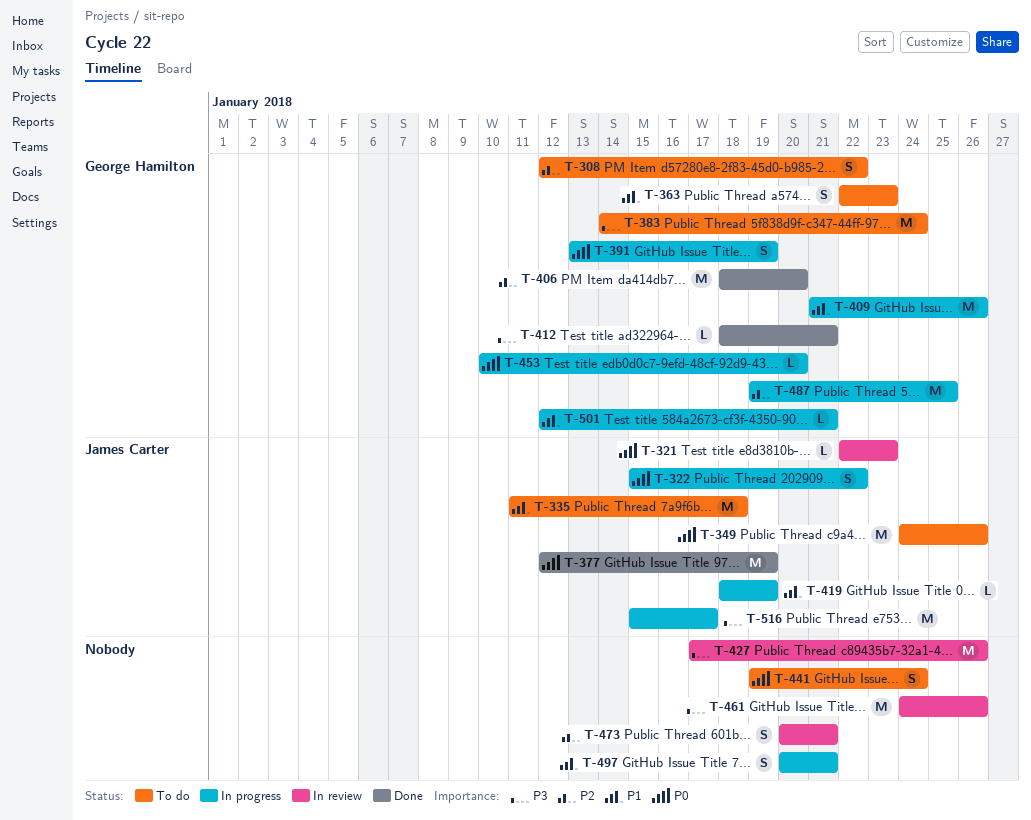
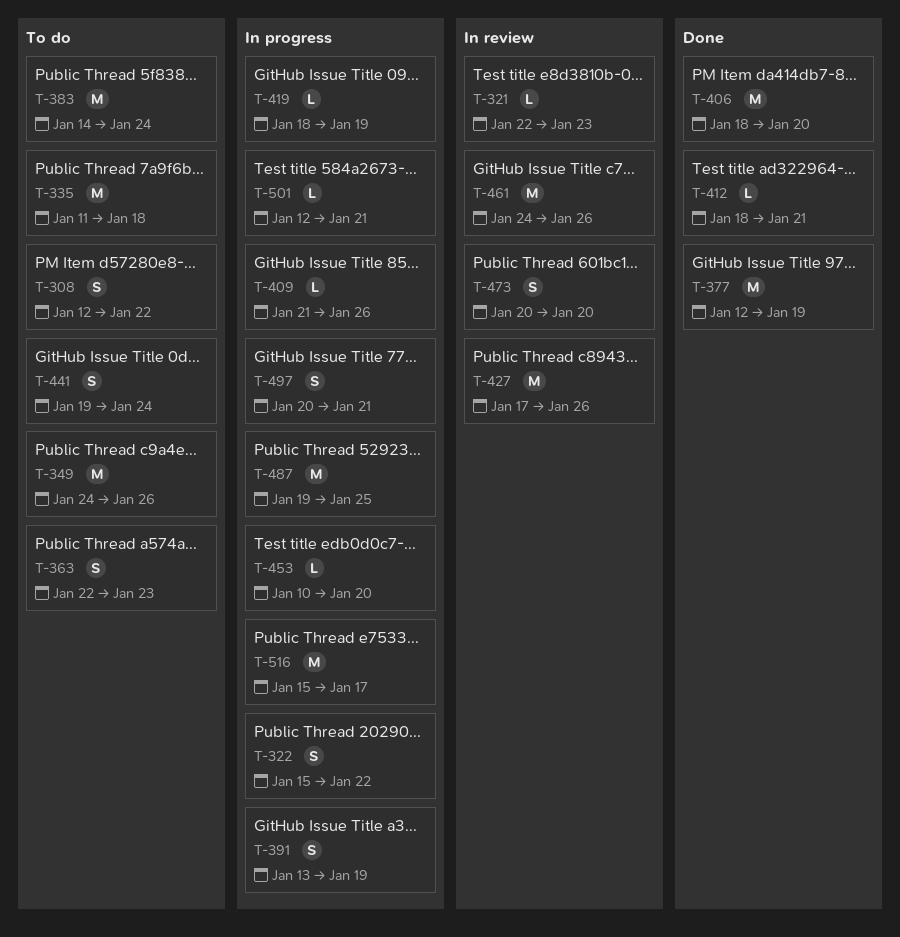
T-409, estimate: M -> L
T-473, due: Jan 21 -> Jan 20

